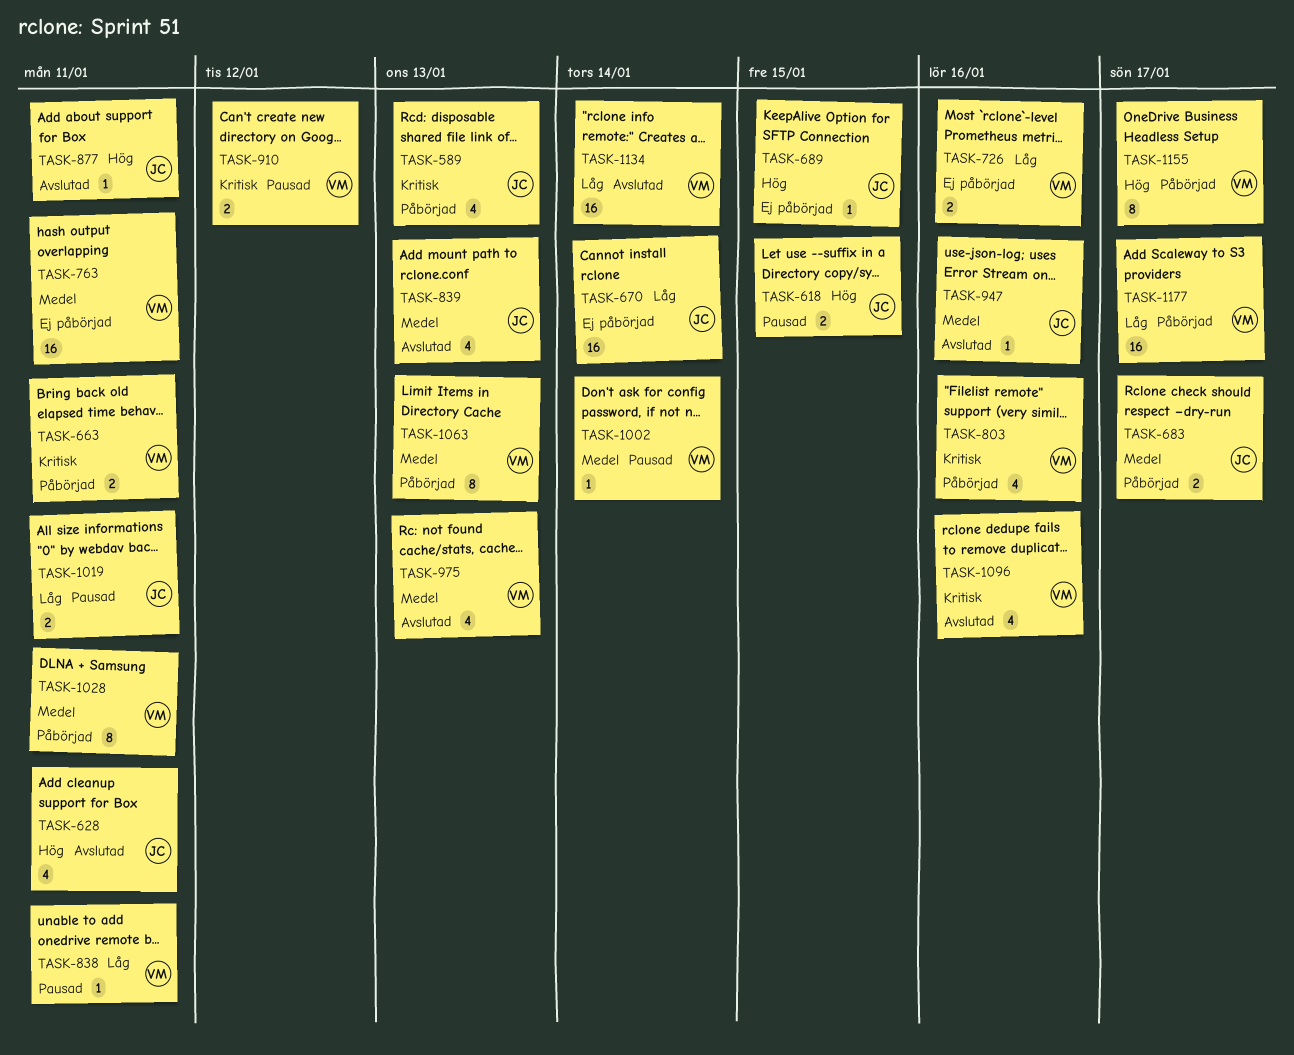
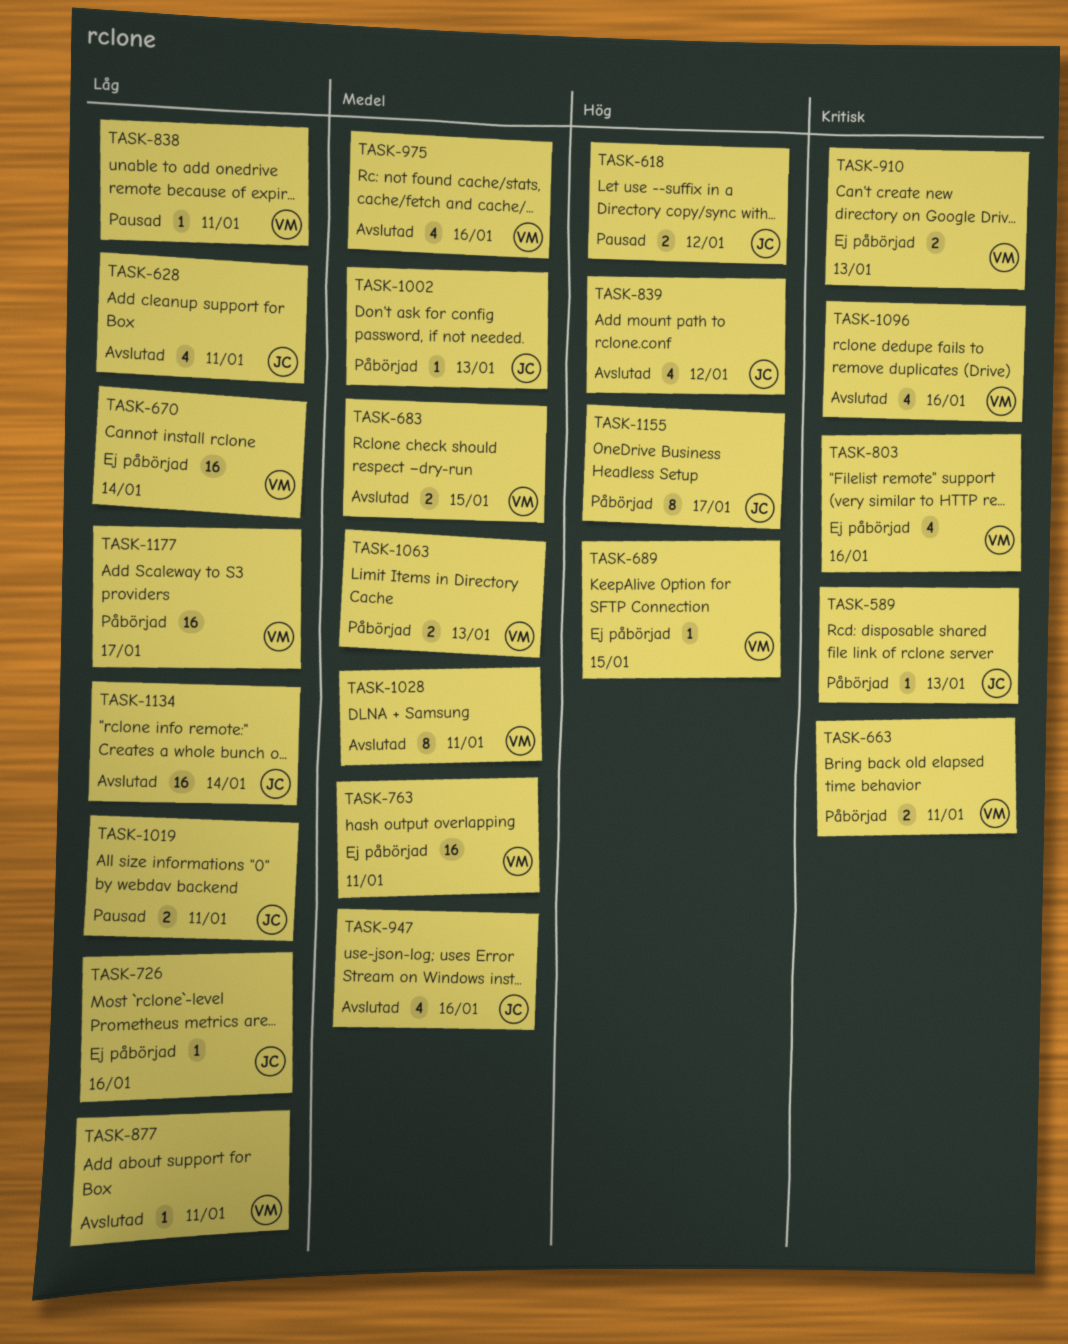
TASK-589, estimate: 4 -> 1
TASK-618, due: Jan 15 -> Jan 12
TASK-628, priority: Hög -> Låg
TASK-670, owner: JC -> VM
TASK-683, status: Påbörjad -> Avslutad
TASK-683, owner: JC -> VM
TASK-683, due: Jan 17 -> Jan 15
TASK-689, owner: JC -> VM
TASK-726, owner: VM -> JC
TASK-726, estimate: 2 -> 1
TASK-803, status: Påbörjad -> Ej påbörjad
TASK-839, priority: Medel -> Hög
TASK-839, due: Jan 13 -> Jan 12
TASK-877, owner: JC -> VM
TASK-877, priority: Hög -> Låg
TASK-910, status: Pausad -> Ej påbörjad
TASK-910, due: Jan 12 -> Jan 13
TASK-947, estimate: 1 -> 4
TASK-975, due: Jan 13 -> Jan 16
TASK-1002, status: Pausad -> Påbörjad
TASK-1002, owner: VM -> JC
TASK-1002, due: Jan 14 -> Jan 13
TASK-1028, status: Påbörjad -> Avslutad
TASK-1063, estimate: 8 -> 2
TASK-1134, owner: VM -> JC
TASK-1155, owner: VM -> JC

